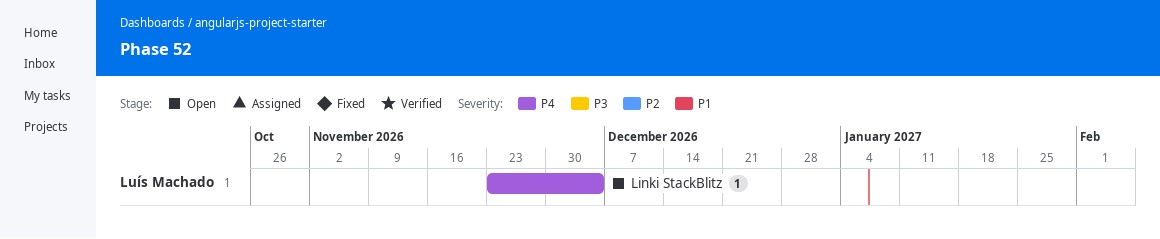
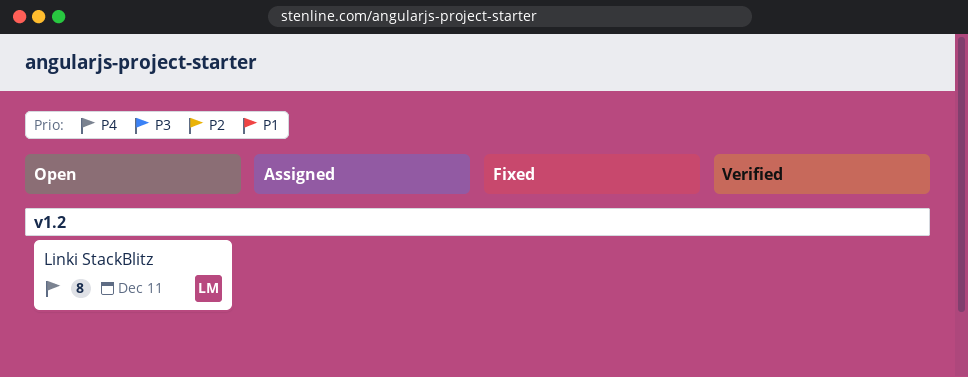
Linki StackBlitz, estimate: 1 -> 8
Linki StackBlitz, due: Dec 4 -> Dec 11

